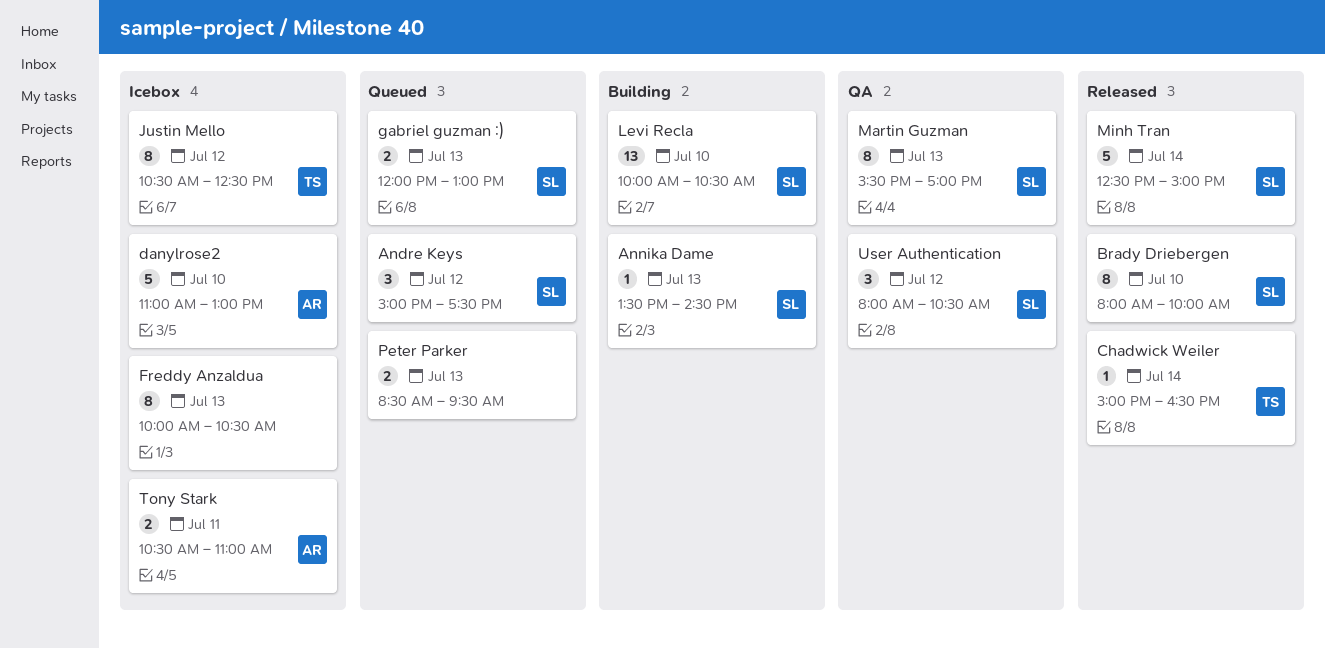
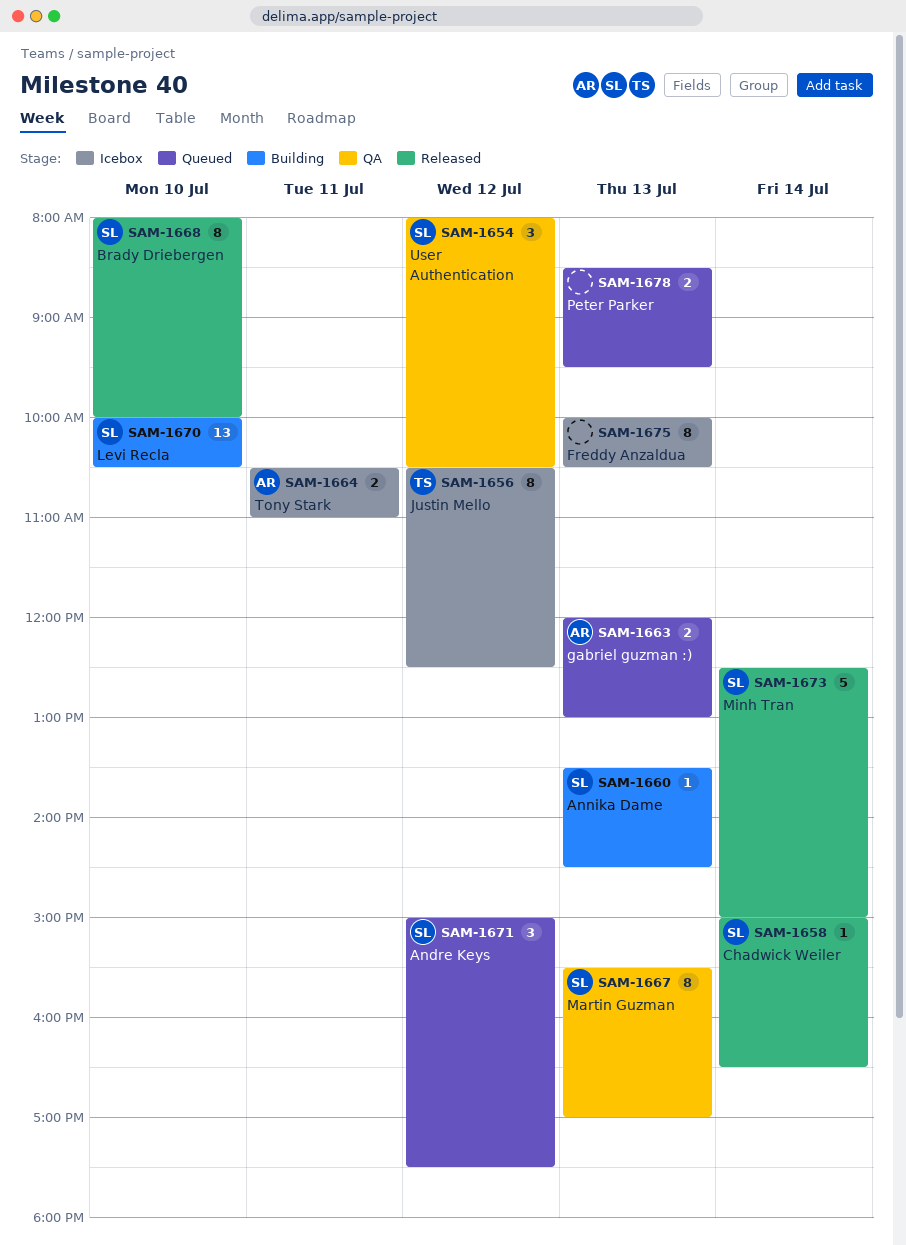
Chadwick Weiler, owner: TS -> SL
danylrose2: present -> none
gabriel guzman :), owner: SL -> AR

